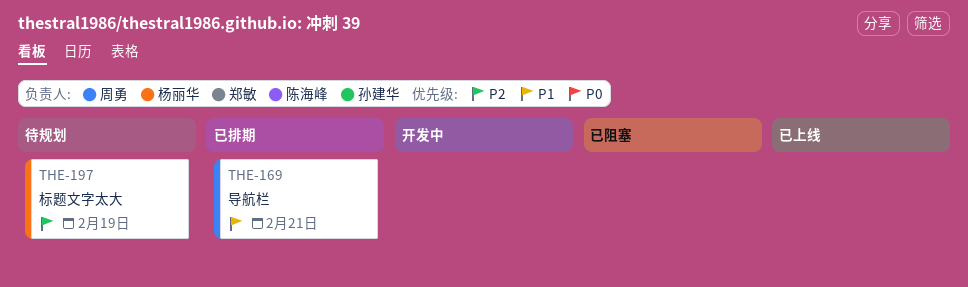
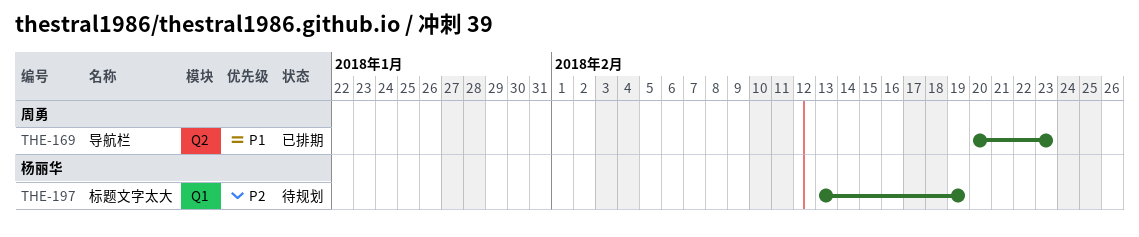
THE-169, due: Feb 21 -> Feb 23

